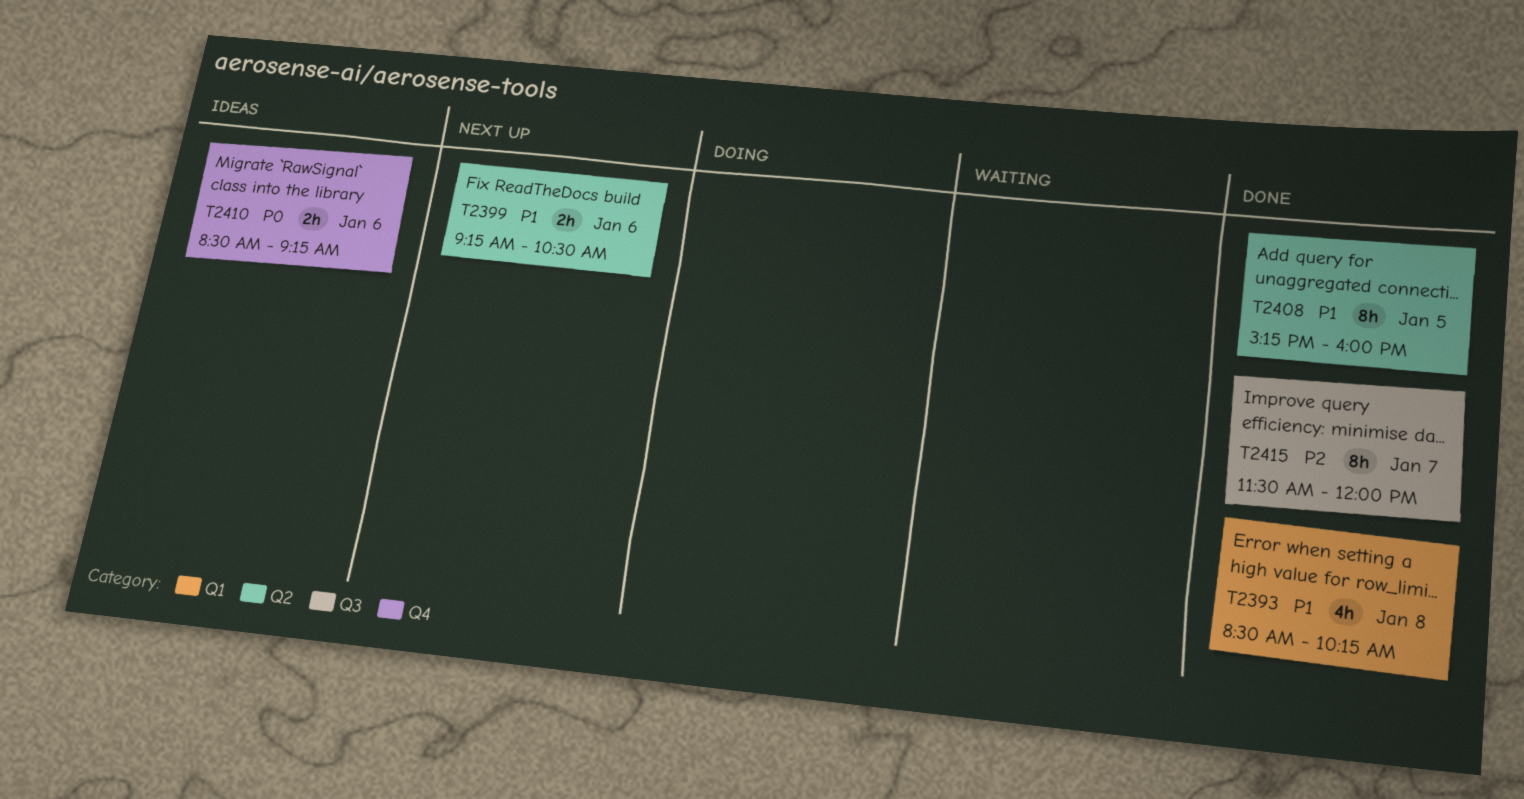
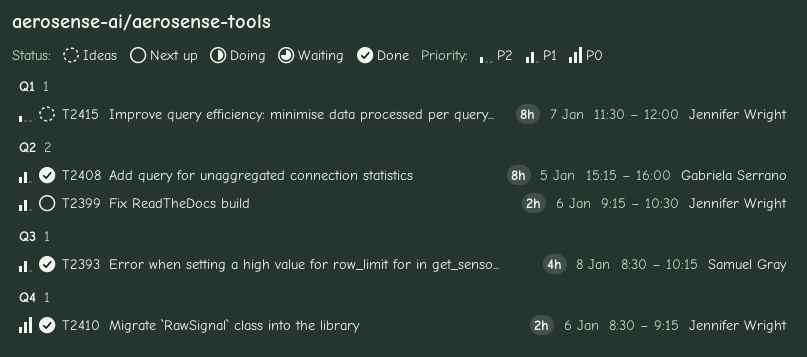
T2393, label: Q1 -> Q3
T2410, status: Ideas -> Done
T2415, status: Done -> Ideas
T2415, label: Q3 -> Q1

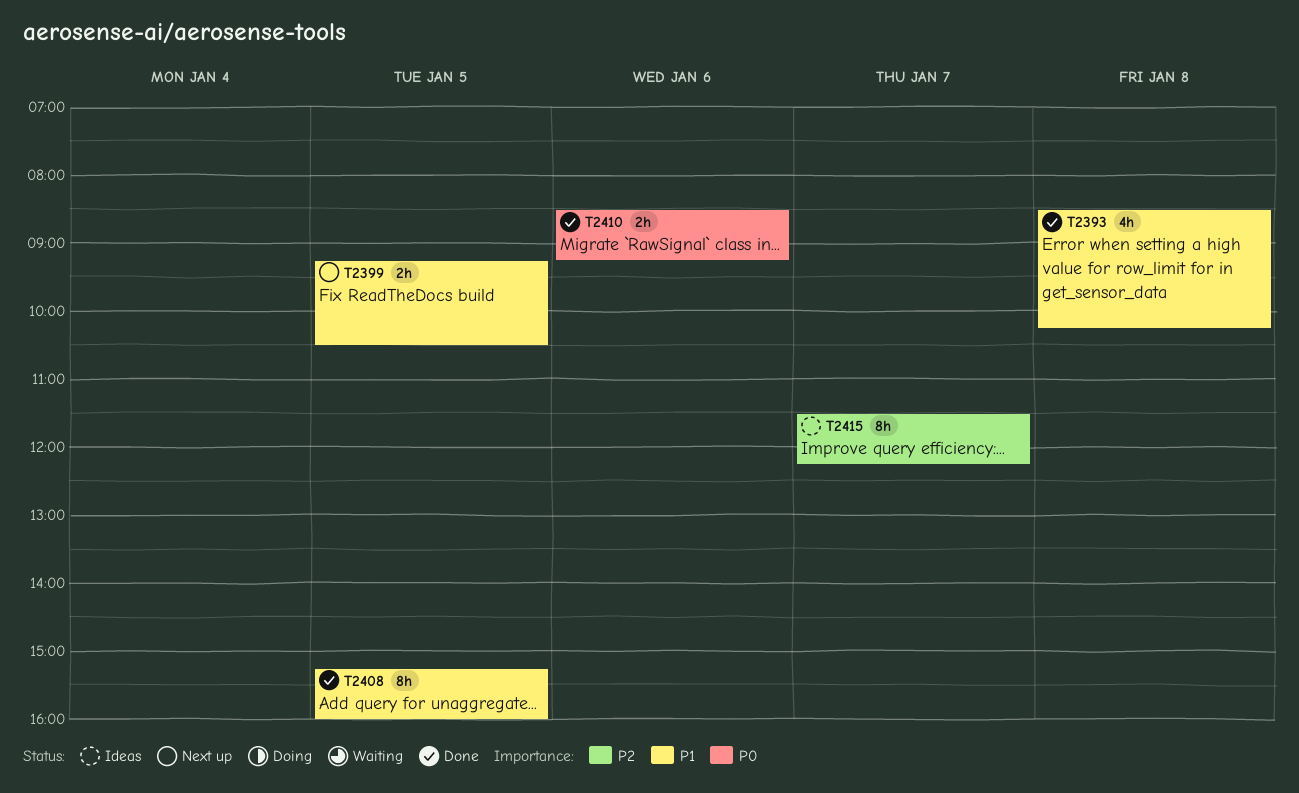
T2399, day: Jan 6 -> Jan 5
T2415, ends: 12:00 -> 12:15

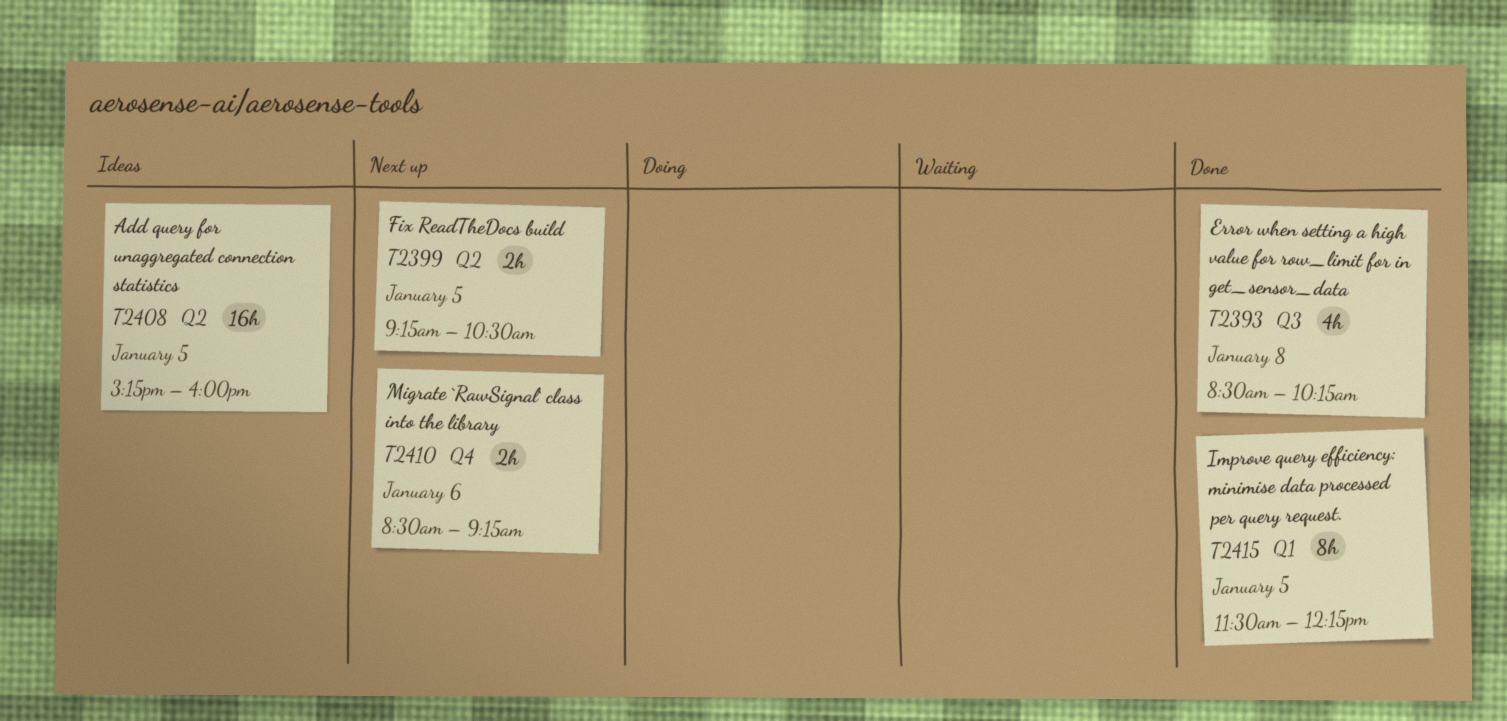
T2408, status: Done -> Ideas
T2408, estimate: 8h -> 16h
T2410, status: Done -> Next up
T2415, status: Ideas -> Done
T2415, day: Jan 7 -> Jan 5

